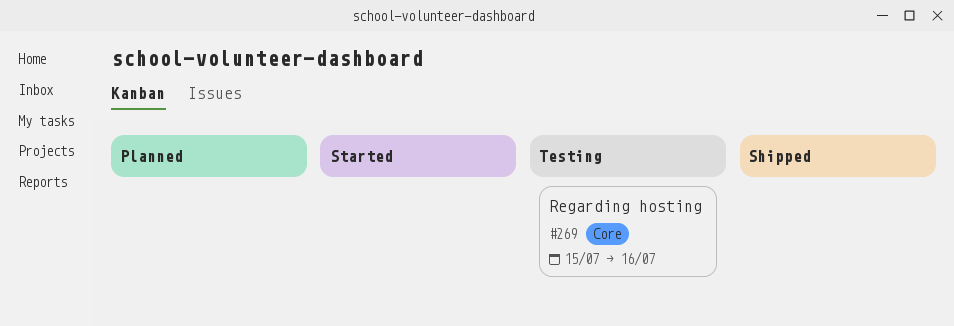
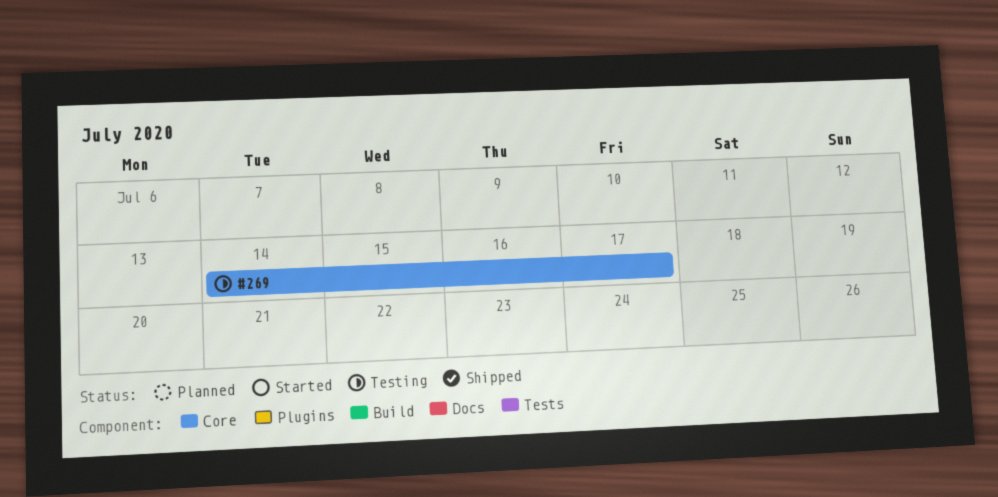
#269, start: Jul 15 -> Jul 14
#269, due: Jul 16 -> Jul 17

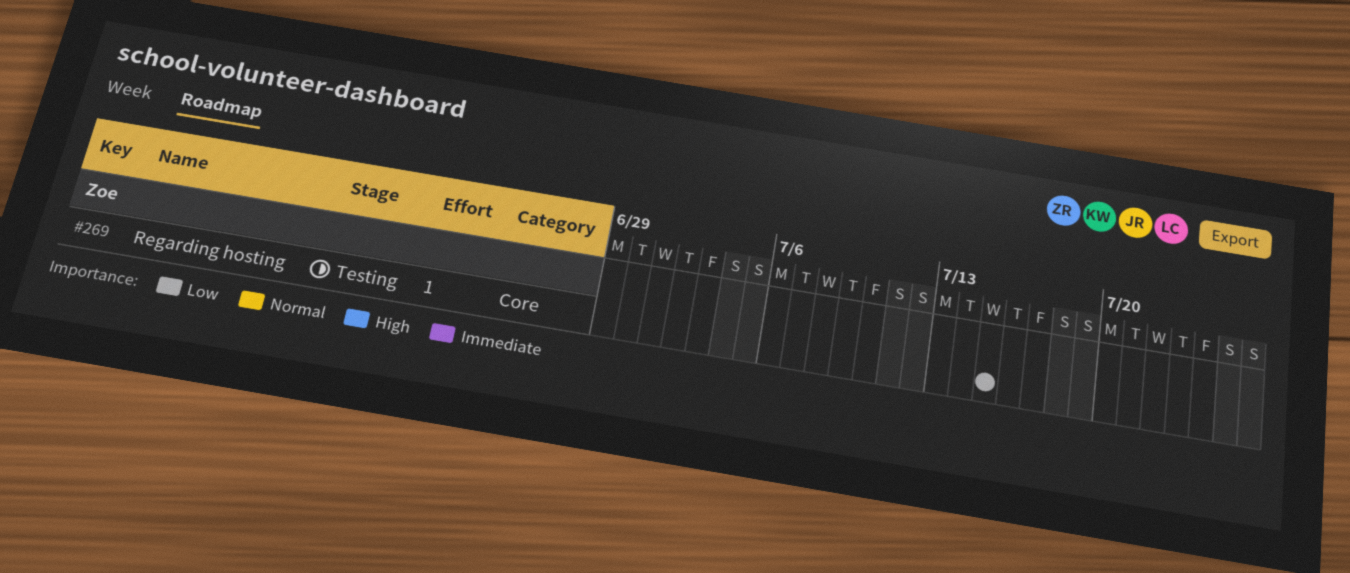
#269, start: Jul 14 -> Jul 15
#269, due: Jul 17 -> Jul 15

